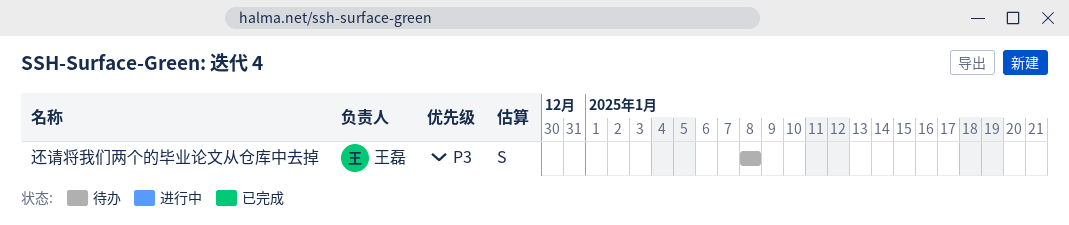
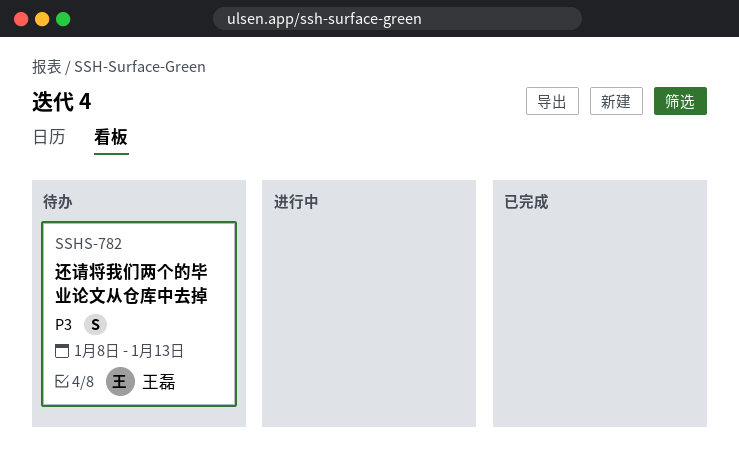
还请将我们两个的毕业论文从仓库中去掉, due: Jan 8 -> Jan 13

